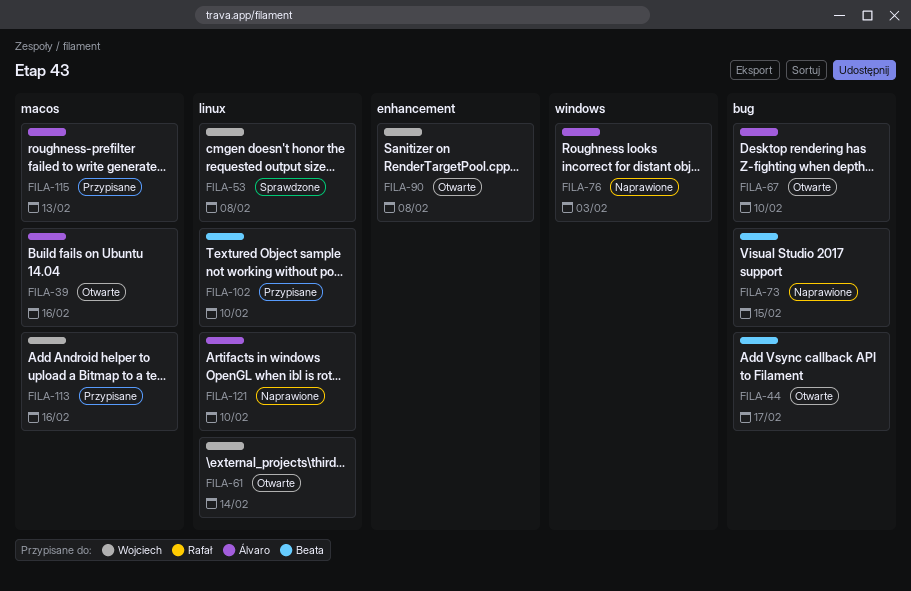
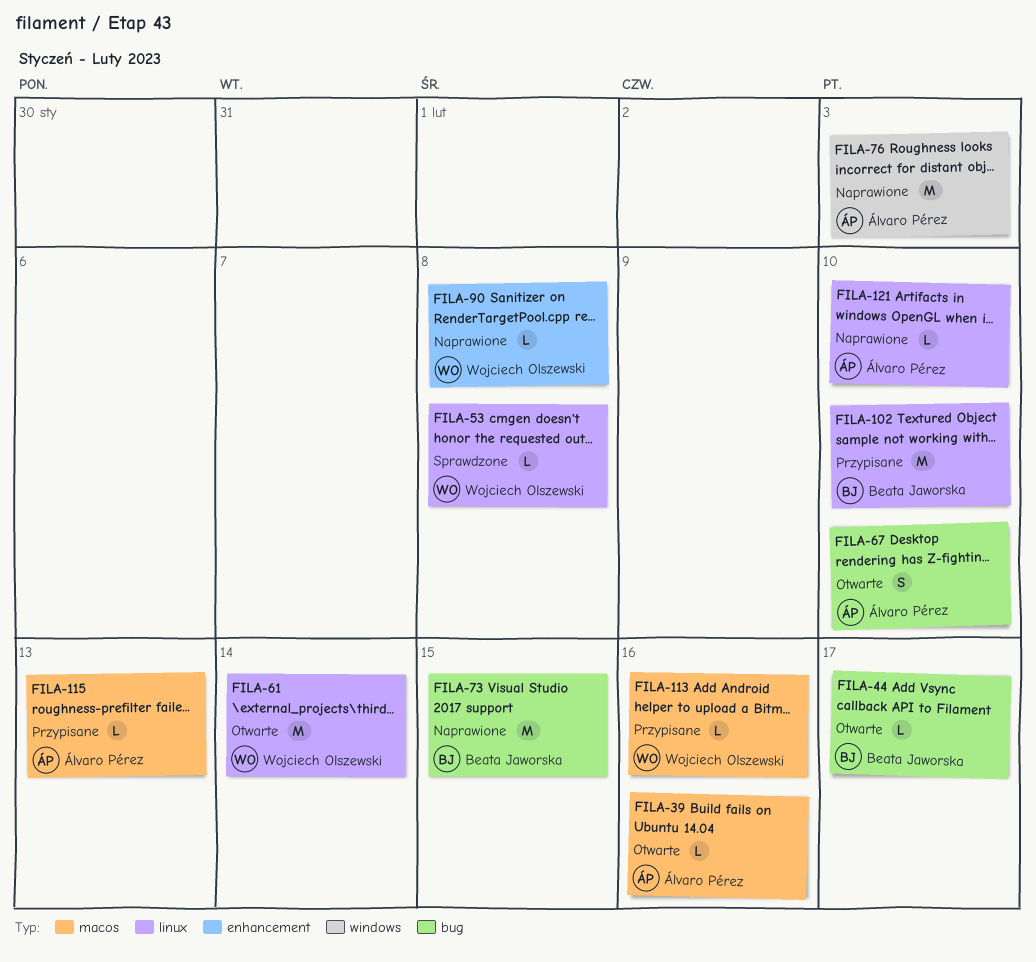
FILA-90, status: Otwarte -> Naprawione

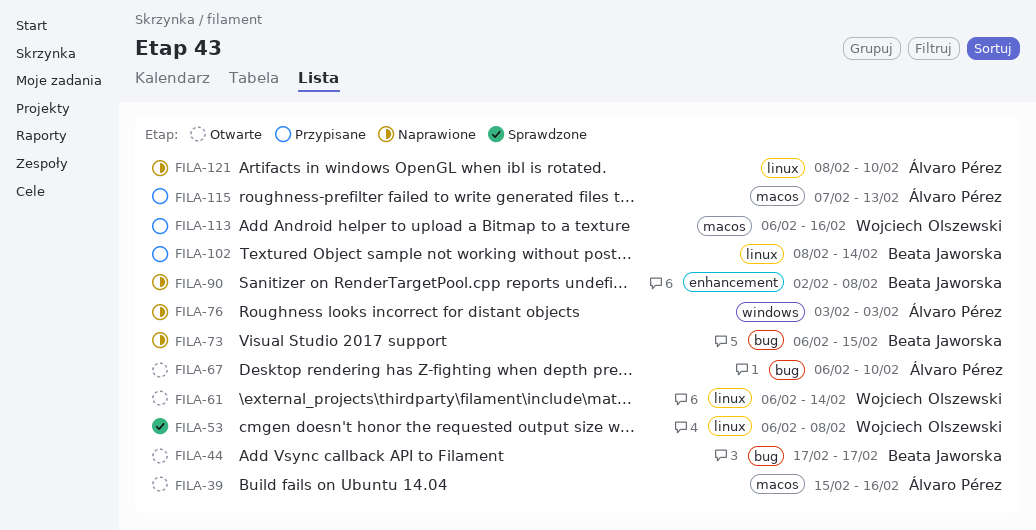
FILA-90, owner: Wojciech Olszewski -> Beata Jaworska
FILA-102, due: Feb 10 -> Feb 14

